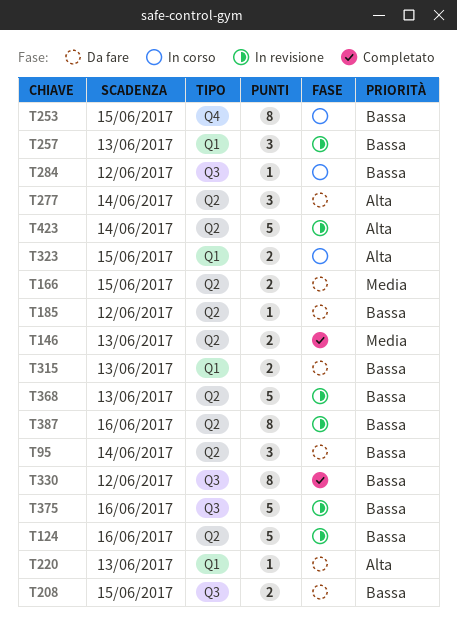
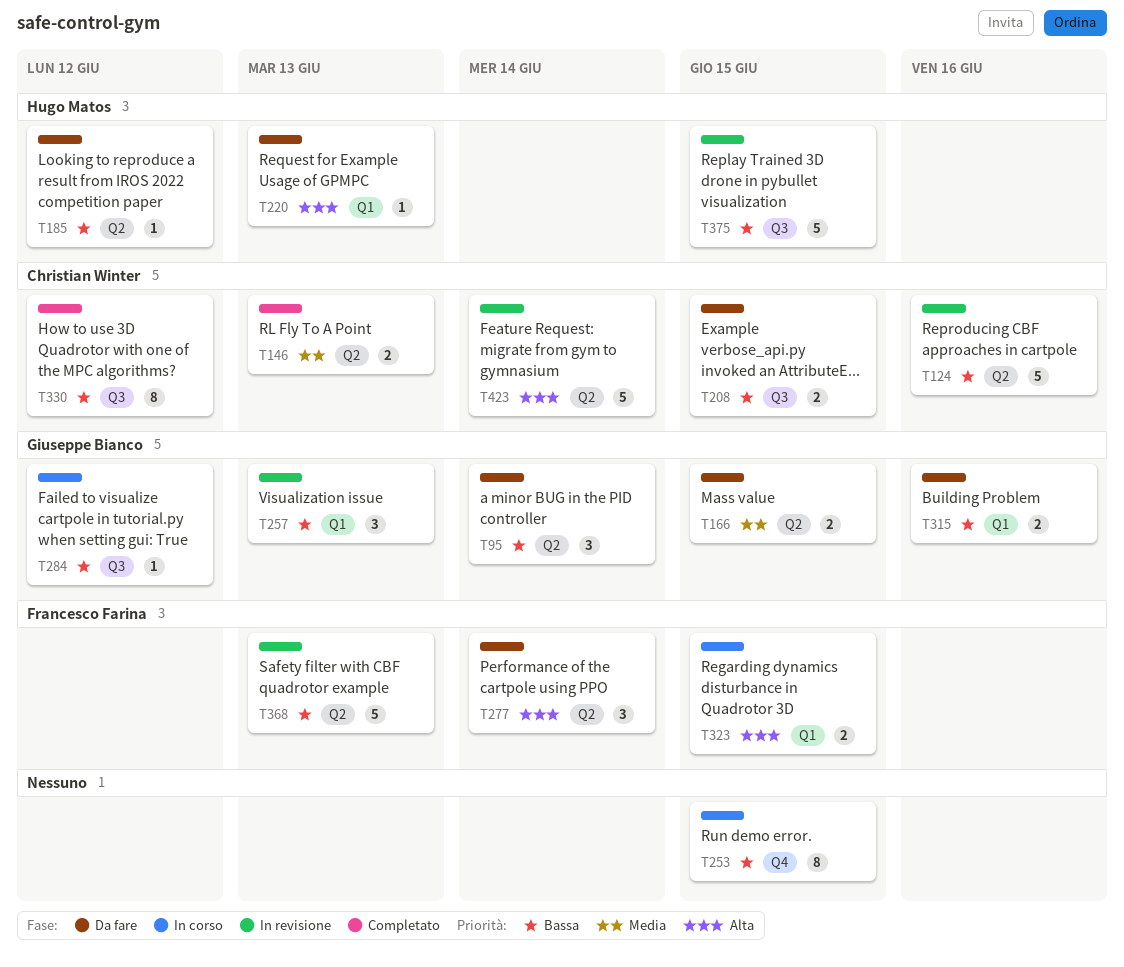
T315, due: Jun 13 -> Jun 16
T375, due: Jun 16 -> Jun 15
T387: present -> none

